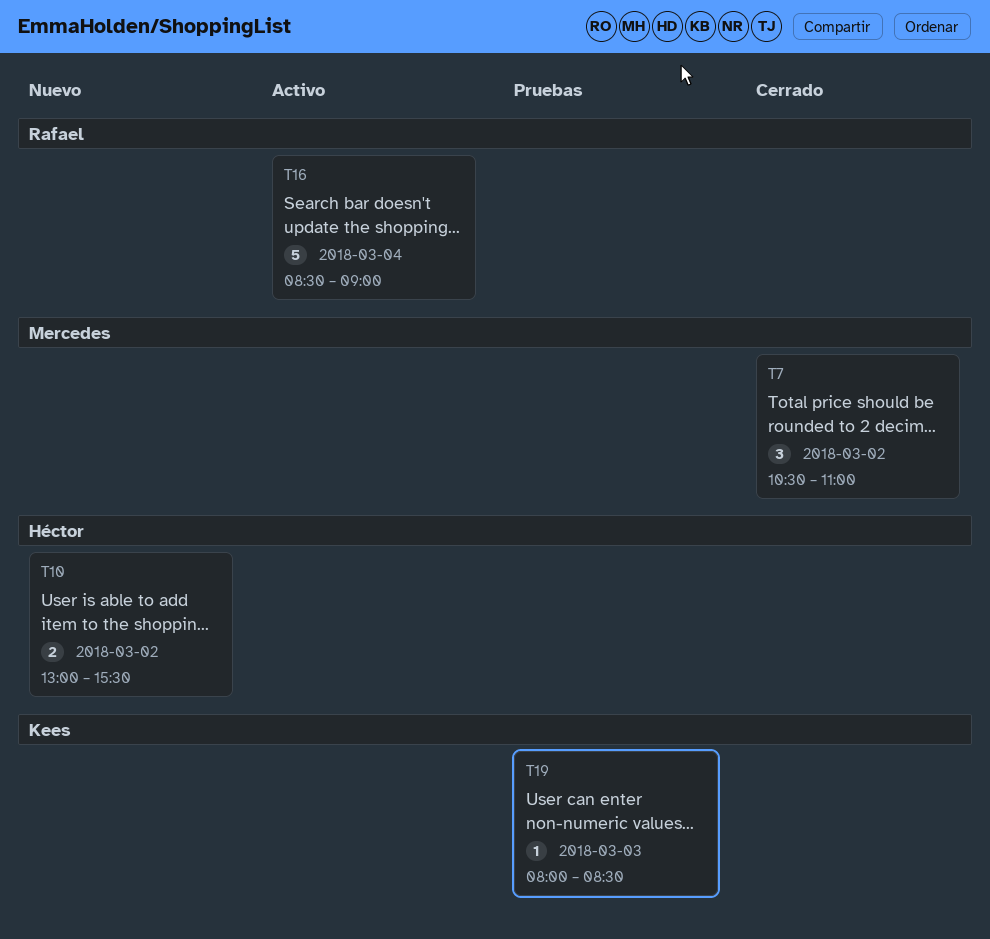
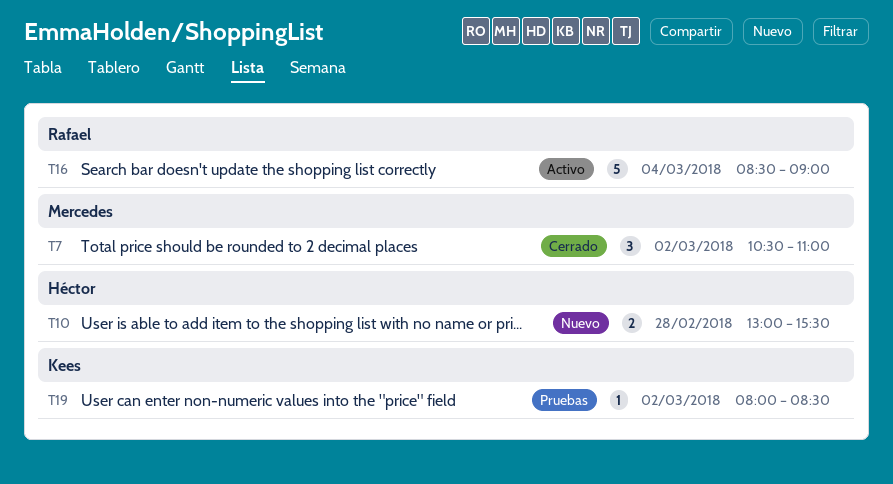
T10, day: Mar 2 -> Feb 28
T19, day: Mar 3 -> Mar 2

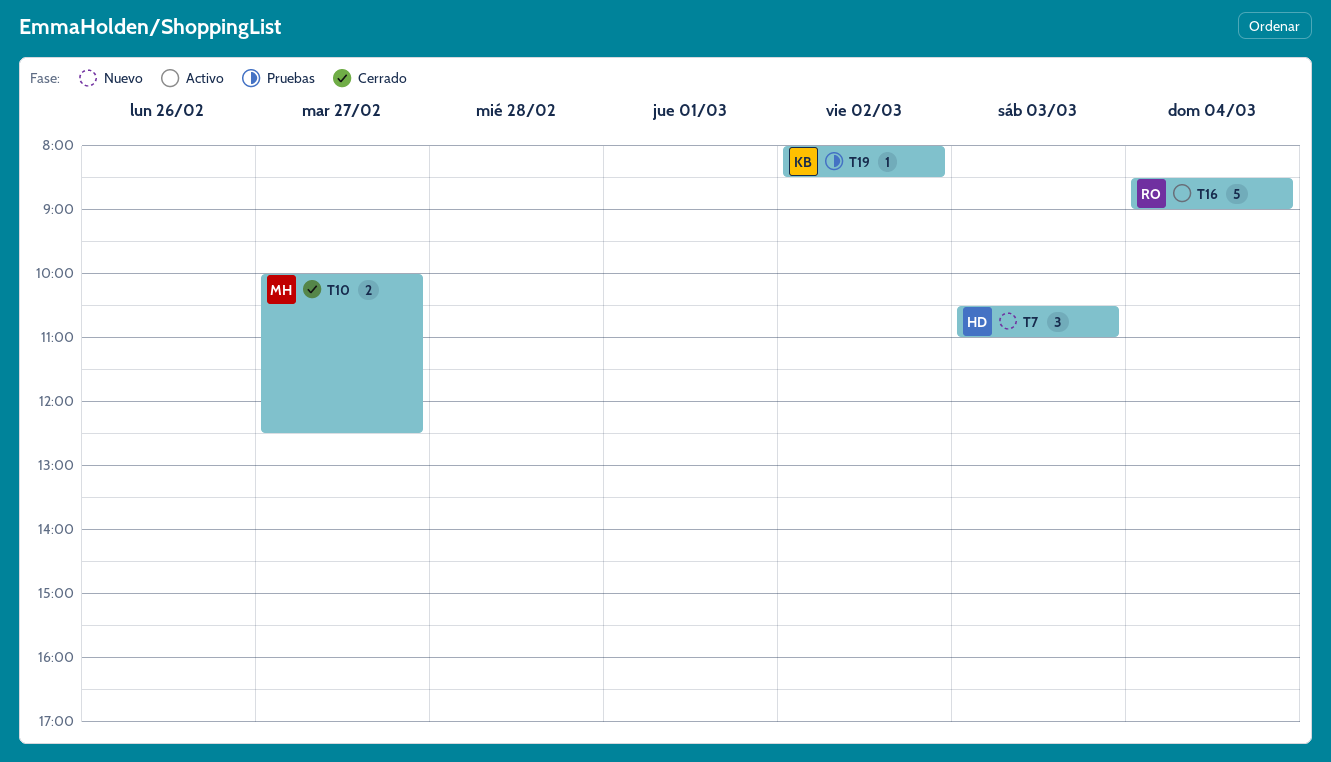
T7, status: Cerrado -> Nuevo
T7, owner: Mercedes -> Héctor
T7, day: Mar 2 -> Mar 3
T10, status: Nuevo -> Cerrado
T10, owner: Héctor -> Mercedes
T10, day: Feb 28 -> Feb 27
T10, begins: 13:00 -> 10:00
T10, ends: 15:30 -> 12:30

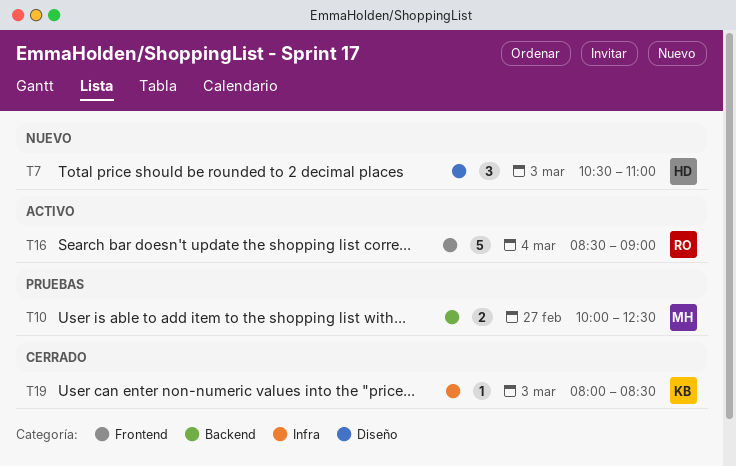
T10, status: Cerrado -> Pruebas
T19, status: Pruebas -> Cerrado
T19, day: Mar 2 -> Mar 3

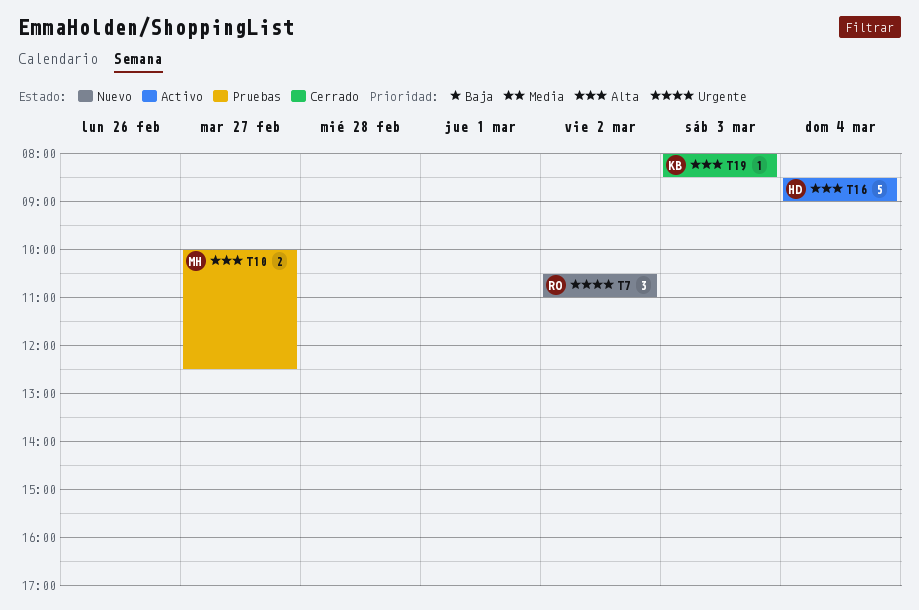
T7, owner: HD -> RO
T7, day: Mar 3 -> Mar 2
T16, owner: RO -> HD

